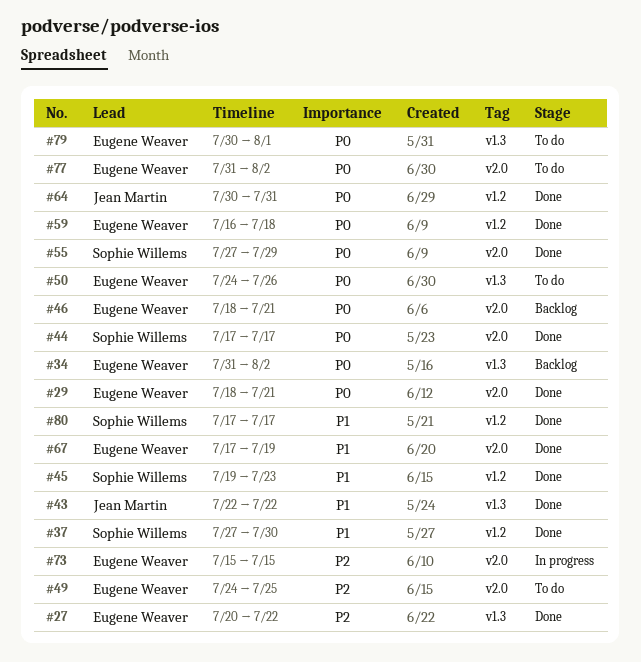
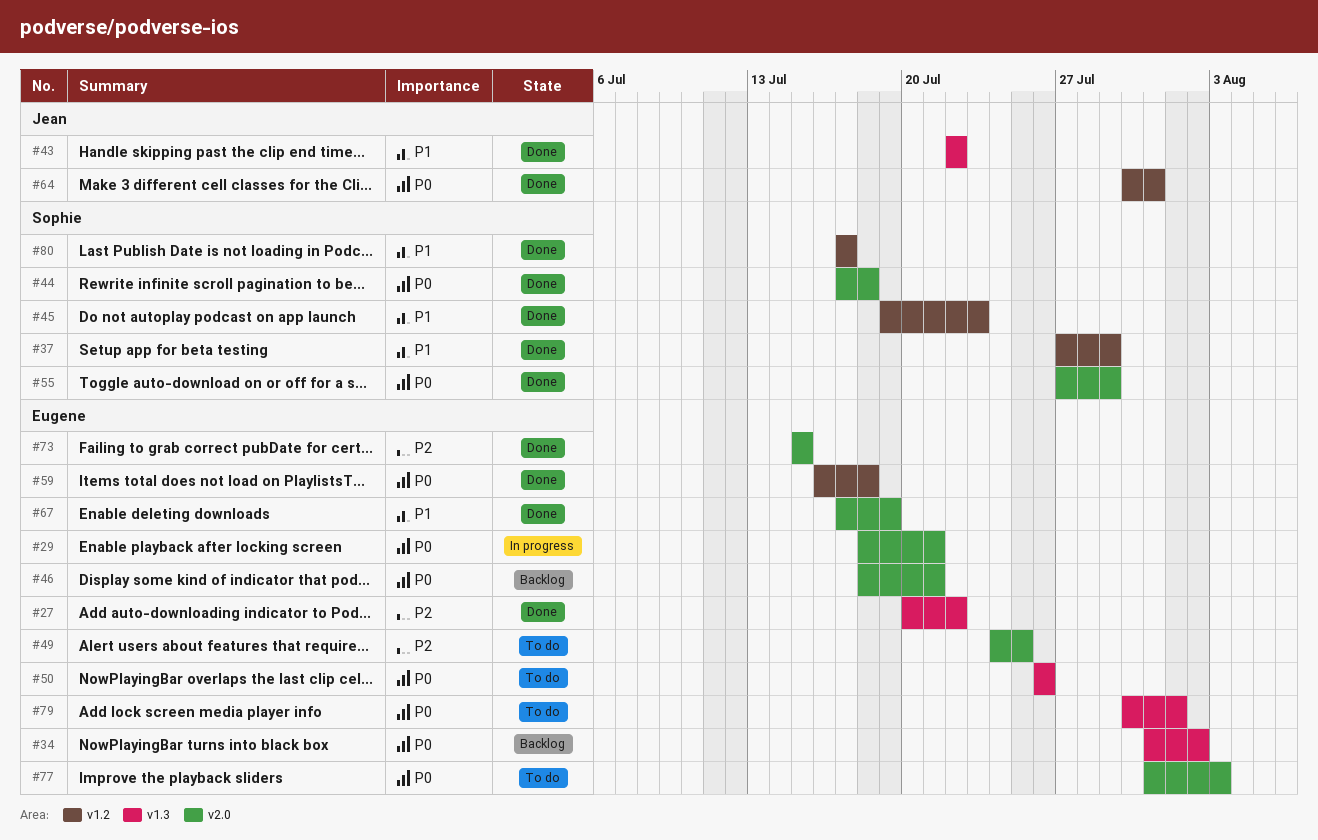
#29, status: Done -> In progress
#37, due: Jul 30 -> Jul 29
#44, due: Jul 17 -> Jul 18
#50, start: Jul 24 -> Jul 26
#73, status: In progress -> Done
#77, due: Aug 2 -> Aug 3

